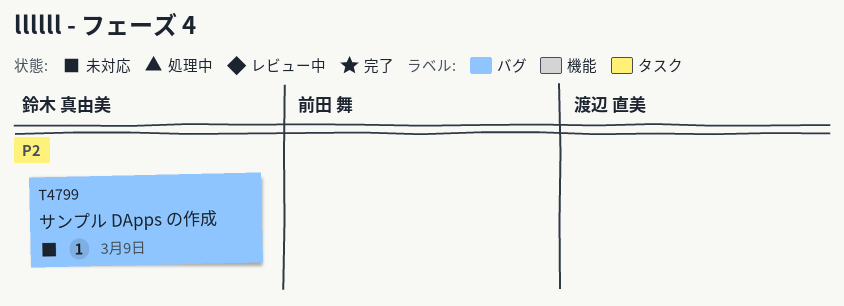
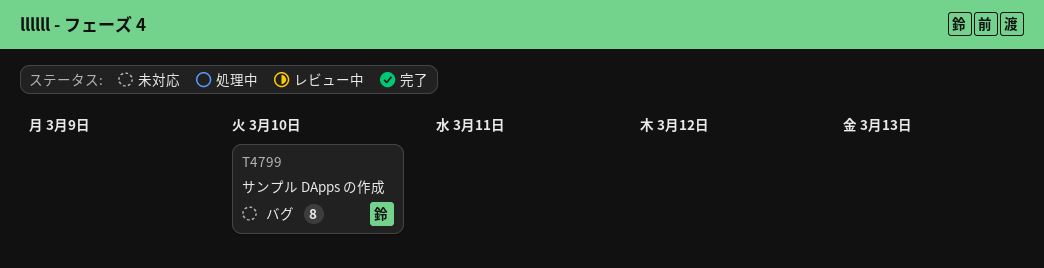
T4799, estimate: 1 -> 8
T4799, due: Mar 9 -> Mar 10

